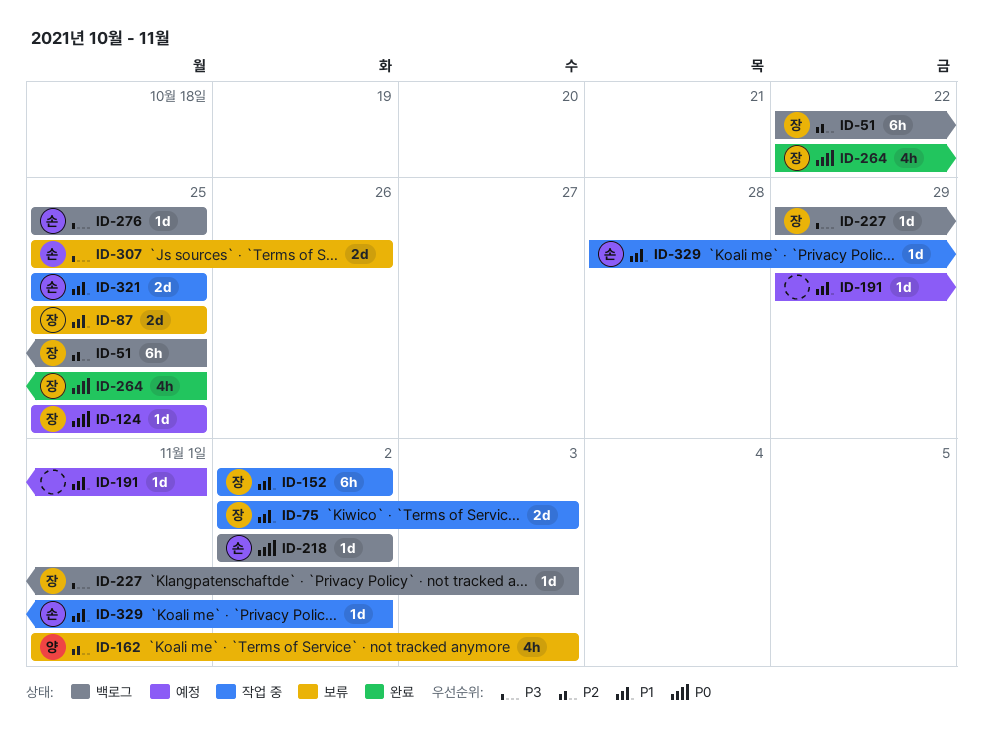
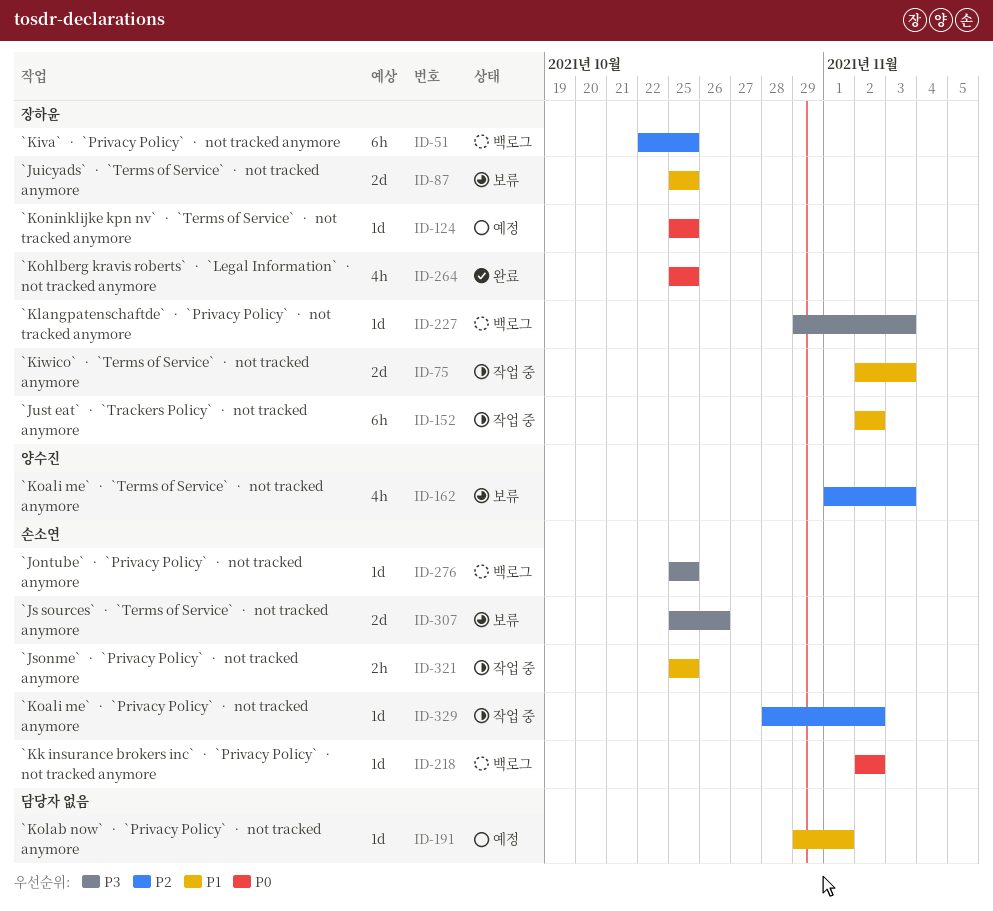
ID-264, start: Oct 22 -> Oct 25
ID-321, estimate: 2d -> 2h
ID-329, priority: P1 -> P2

